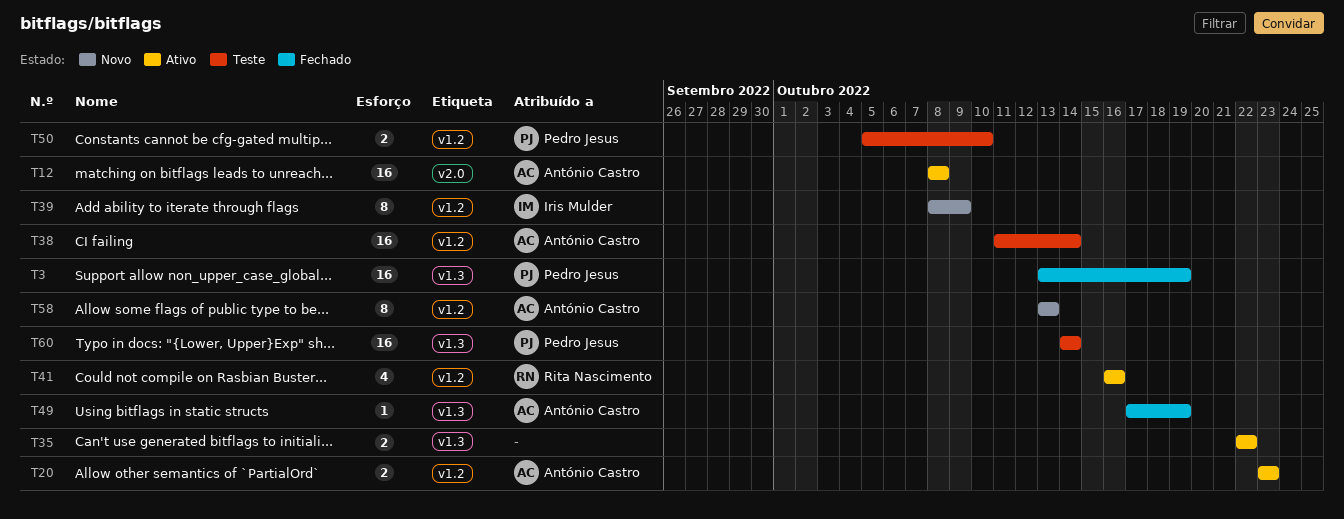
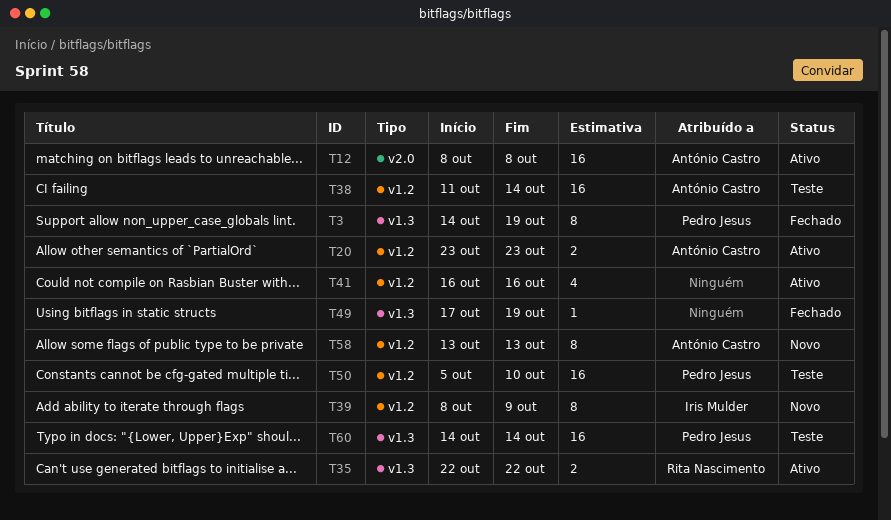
T3, estimate: 16 -> 8
T3, start: Oct 13 -> Oct 14
T35, owner: none -> Rita Nascimento
T41, owner: Rita Nascimento -> none
T49, owner: António Castro -> none
T50, estimate: 2 -> 16

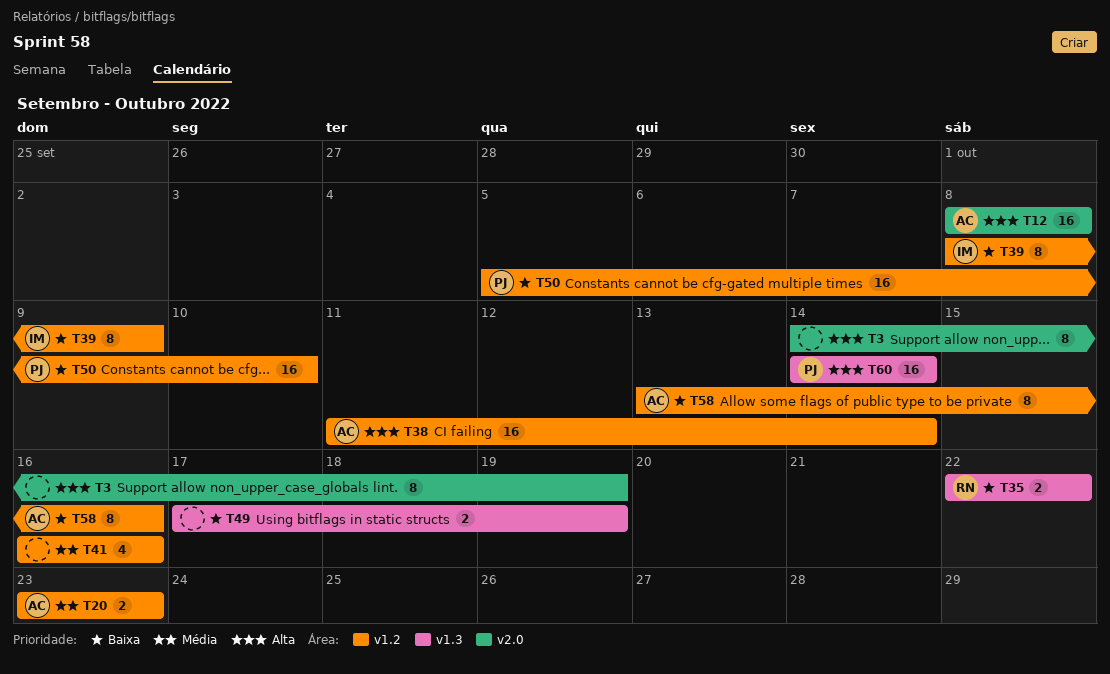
T3, owner: Pedro Jesus -> none
T3, label: v1.3 -> v2.0
T49, estimate: 1 -> 2
T58, due: Oct 13 -> Oct 16

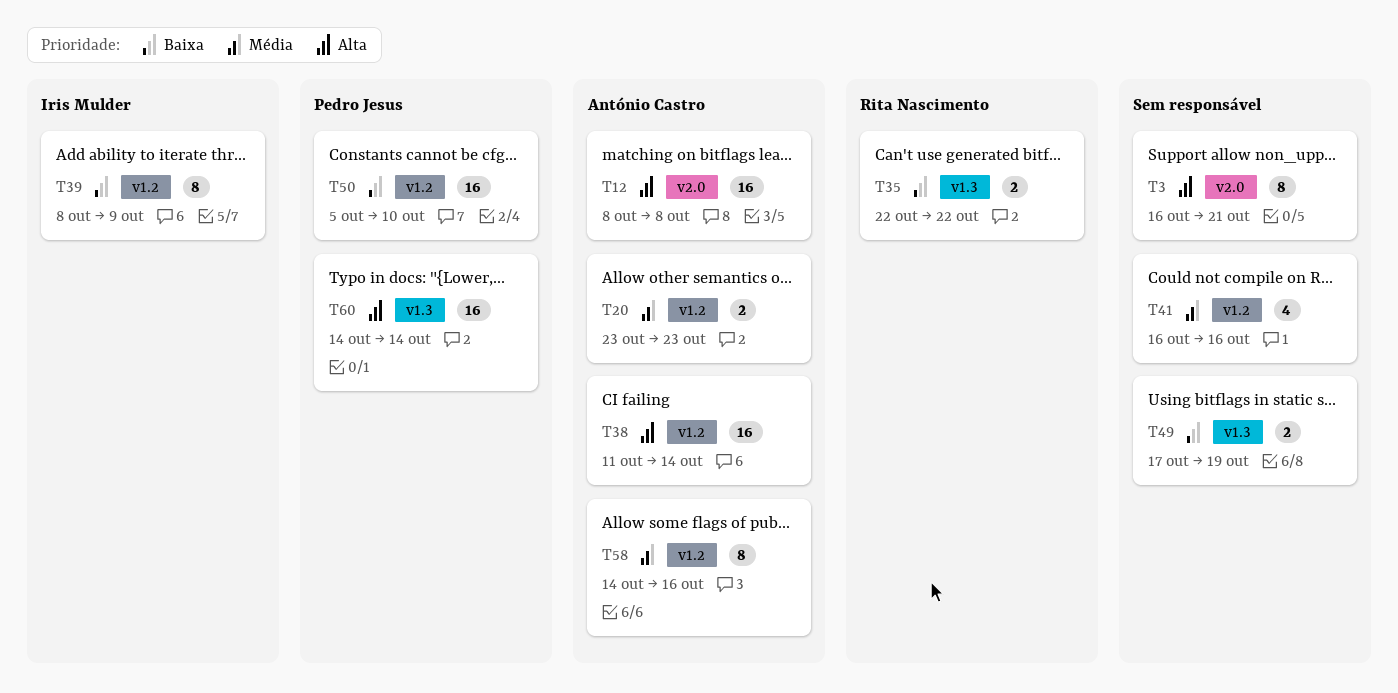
T3, start: Oct 14 -> Oct 16
T3, due: Oct 19 -> Oct 21
T58, priority: Baixa -> Média
T58, start: Oct 13 -> Oct 14

